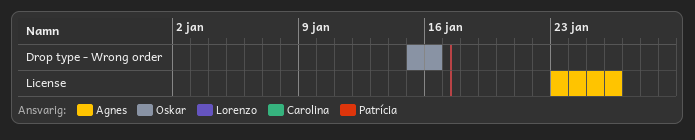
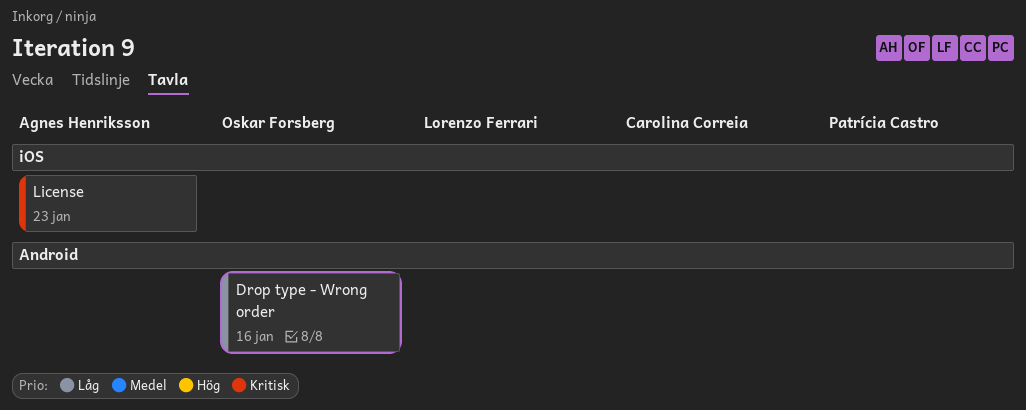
License, due: Jan 26 -> Jan 23

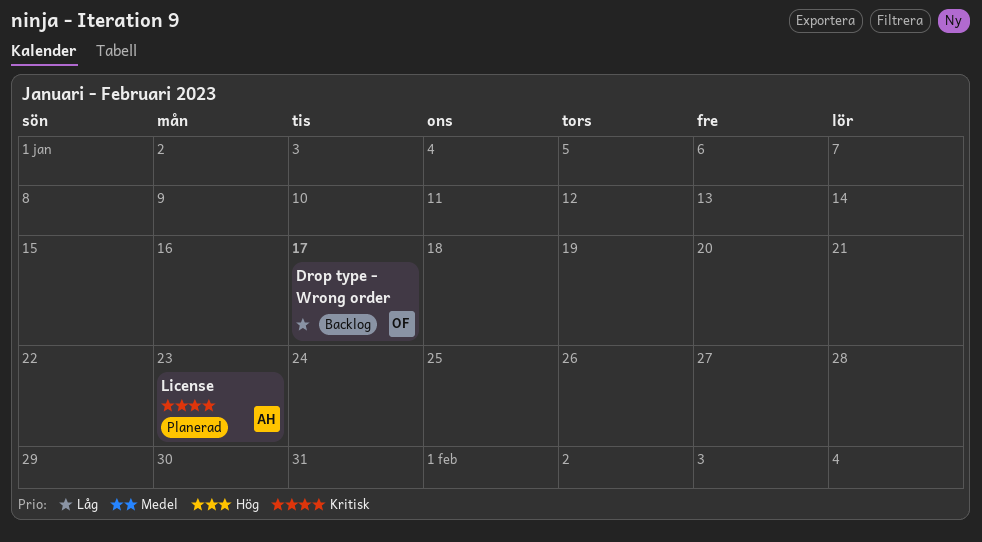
Drop type - Wrong order, due: Jan 16 -> Jan 17

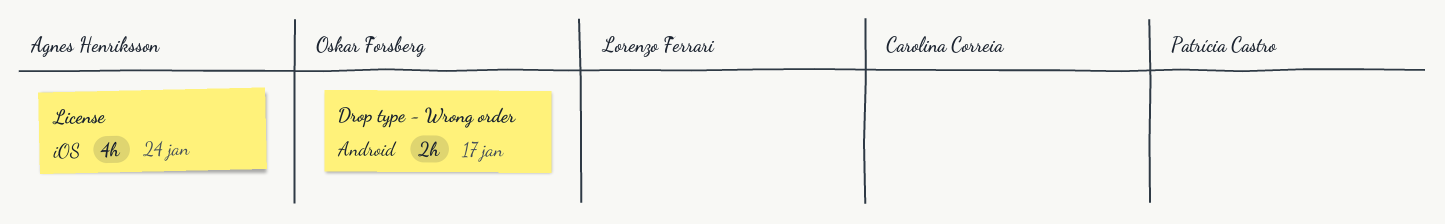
License, due: Jan 23 -> Jan 24

